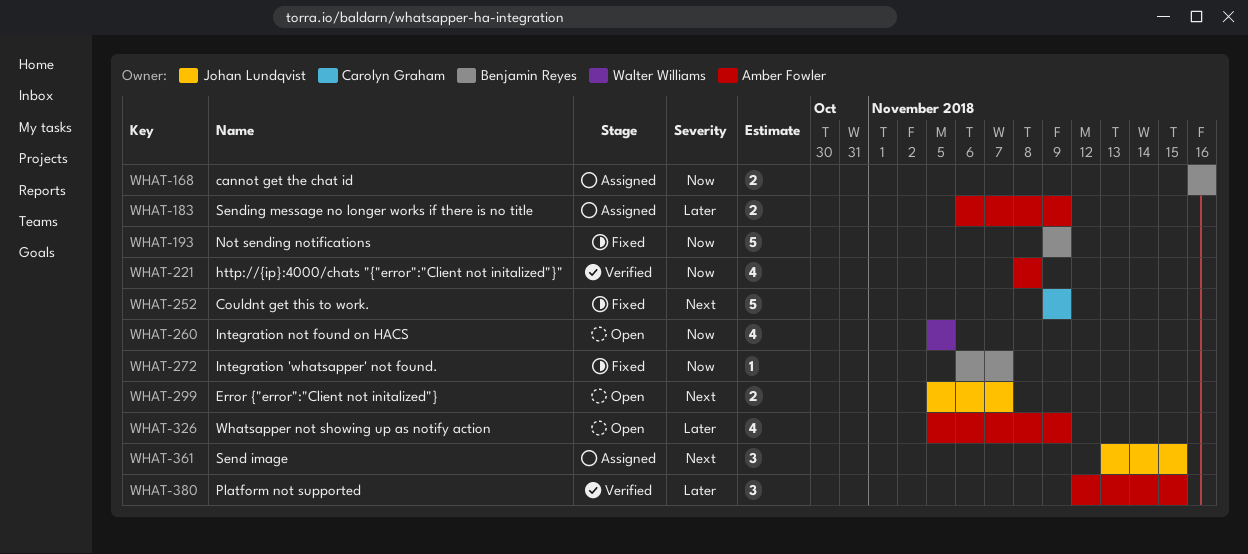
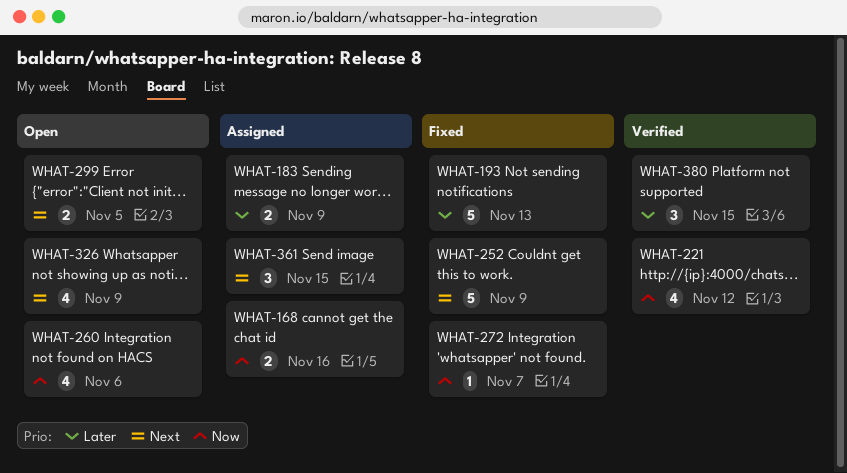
WHAT-193, priority: Now -> Later
WHAT-193, due: Nov 9 -> Nov 13
WHAT-221, due: Nov 8 -> Nov 12
WHAT-260, due: Nov 5 -> Nov 6
WHAT-299, due: Nov 7 -> Nov 5
WHAT-326, priority: Later -> Next

